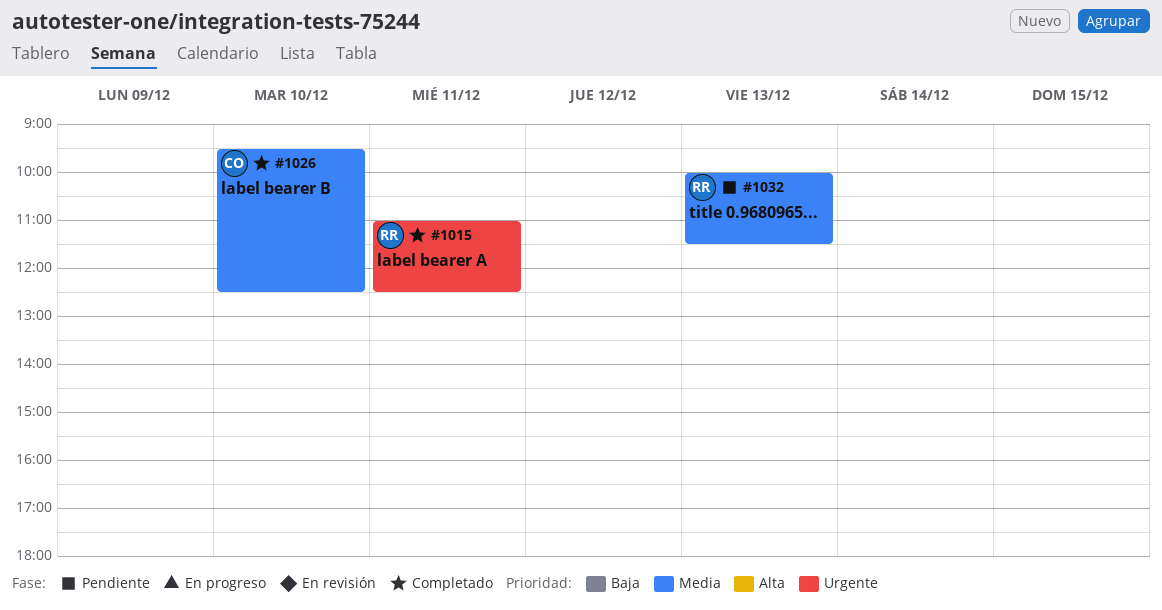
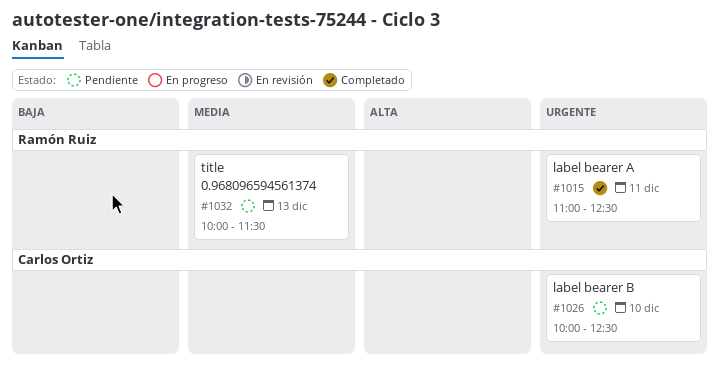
#1026, status: Completado -> Pendiente
#1026, priority: Media -> Urgente
#1026, begins: 09:30 -> 10:00

